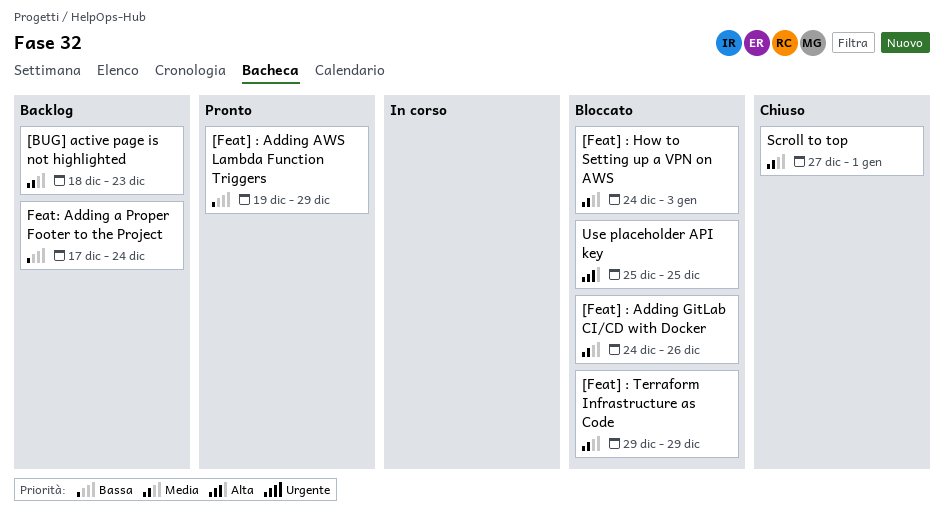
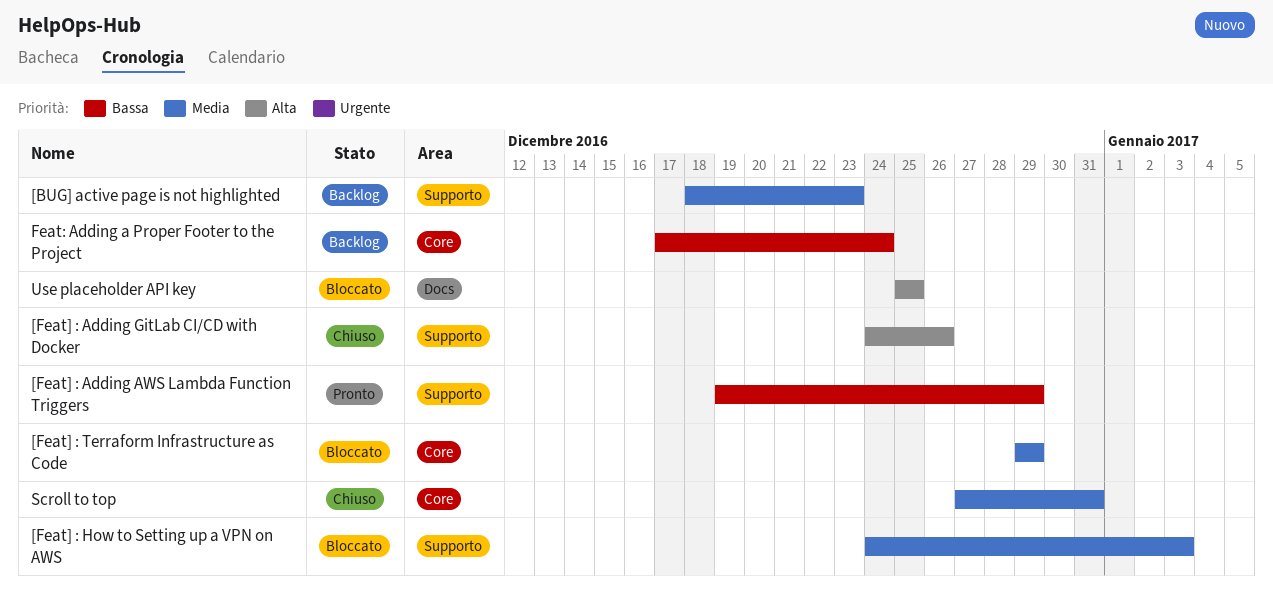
[Feat] : Adding GitLab CI/CD with Docker, status: Bloccato -> Chiuso
[Feat] : Adding GitLab CI/CD with Docker, priority: Media -> Alta
Scroll to top, due: Jan 1 -> Dec 31

